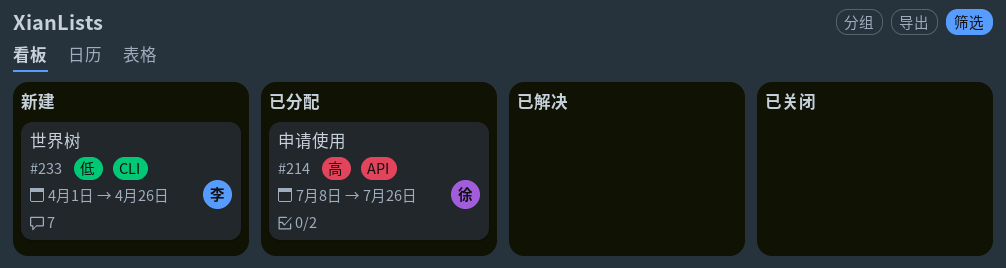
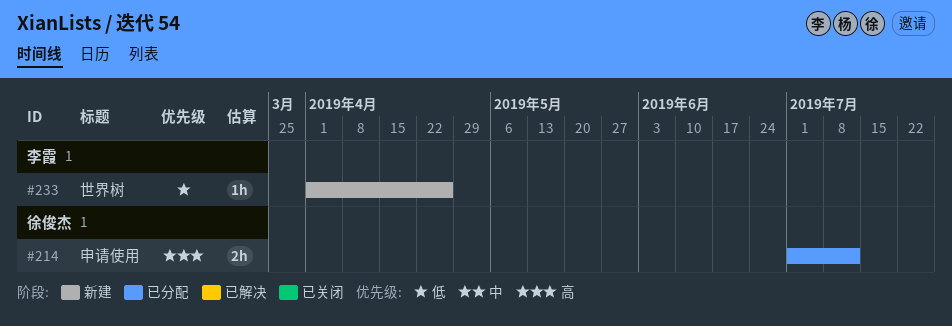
#214, start: Jul 8 -> Jul 1
#214, due: Jul 26 -> Jul 12

